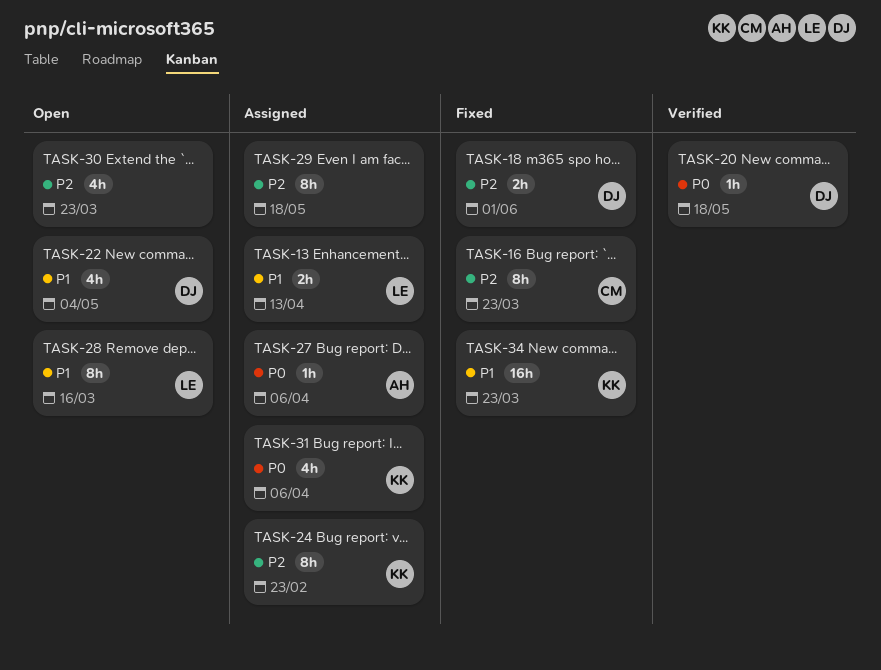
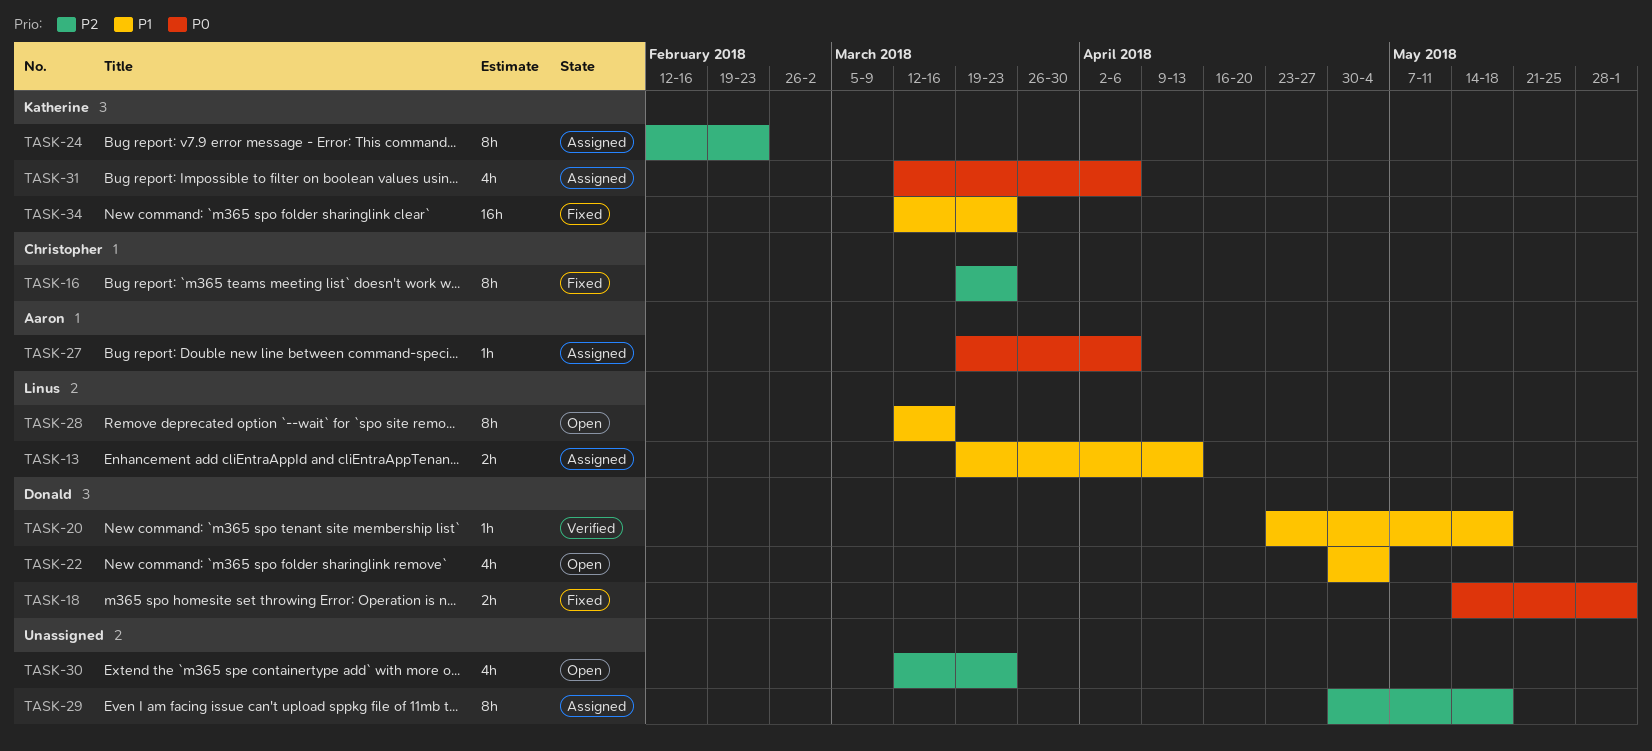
TASK-18, priority: P2 -> P0
TASK-20, priority: P0 -> P1

